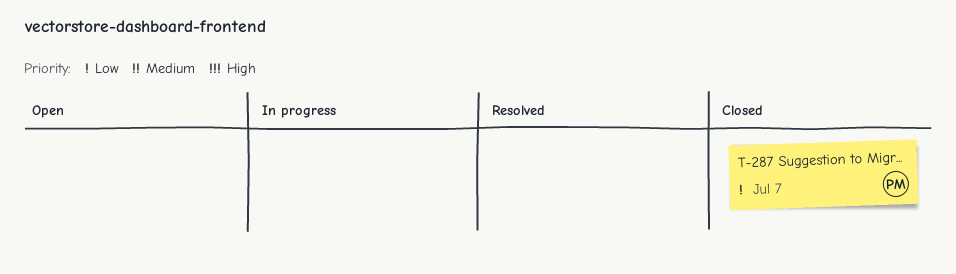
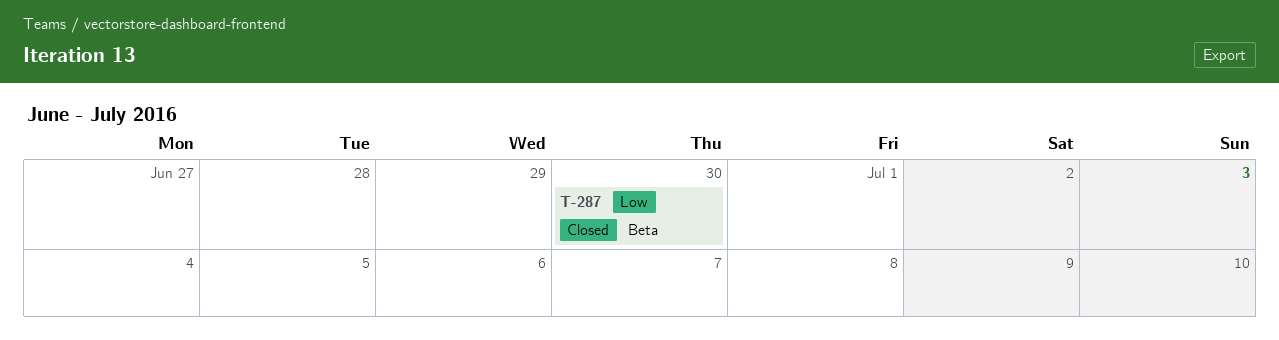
T-287, due: Jul 7 -> Jun 30

